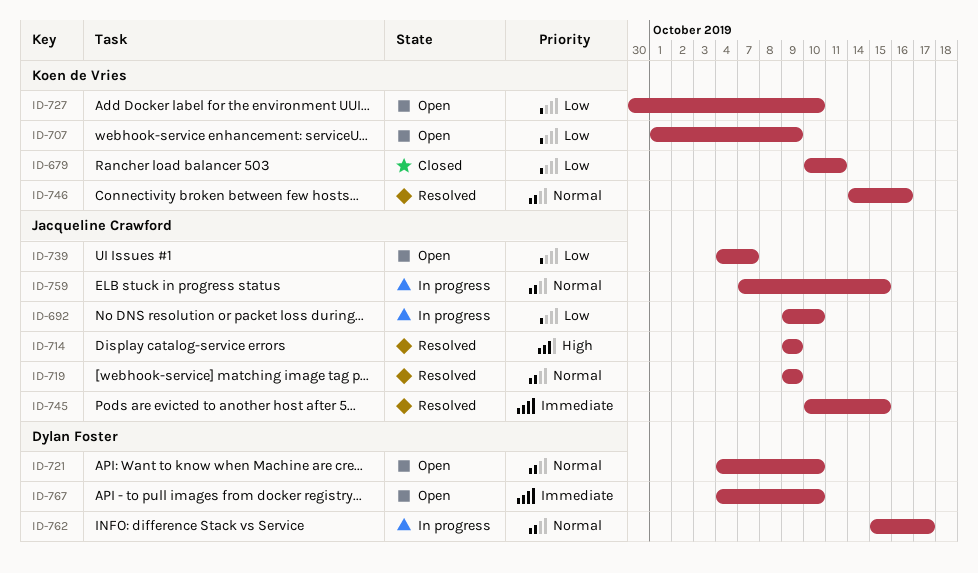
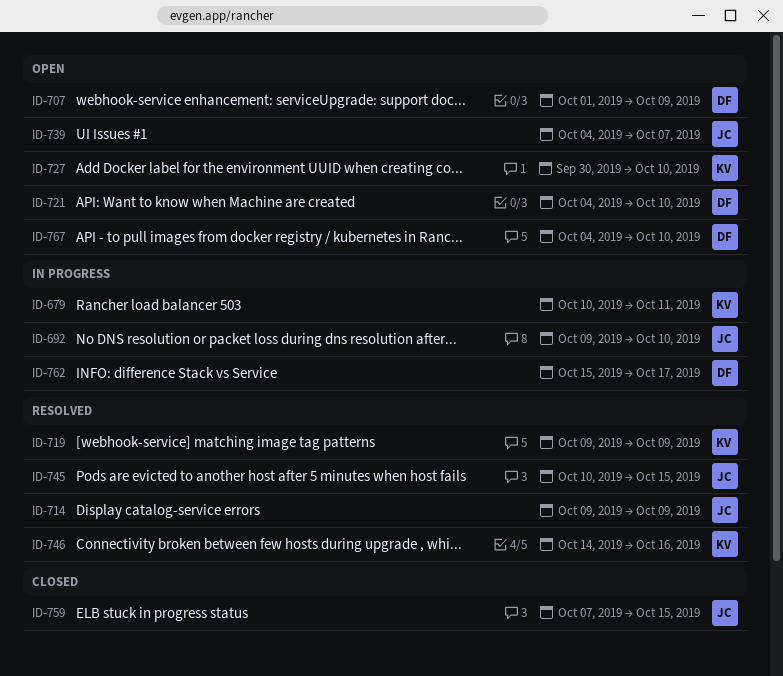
ID-679, status: Closed -> In progress
ID-707, owner: Koen de Vries -> Dylan Foster
ID-719, owner: Jacqueline Crawford -> Koen de Vries
ID-759, status: In progress -> Closed

